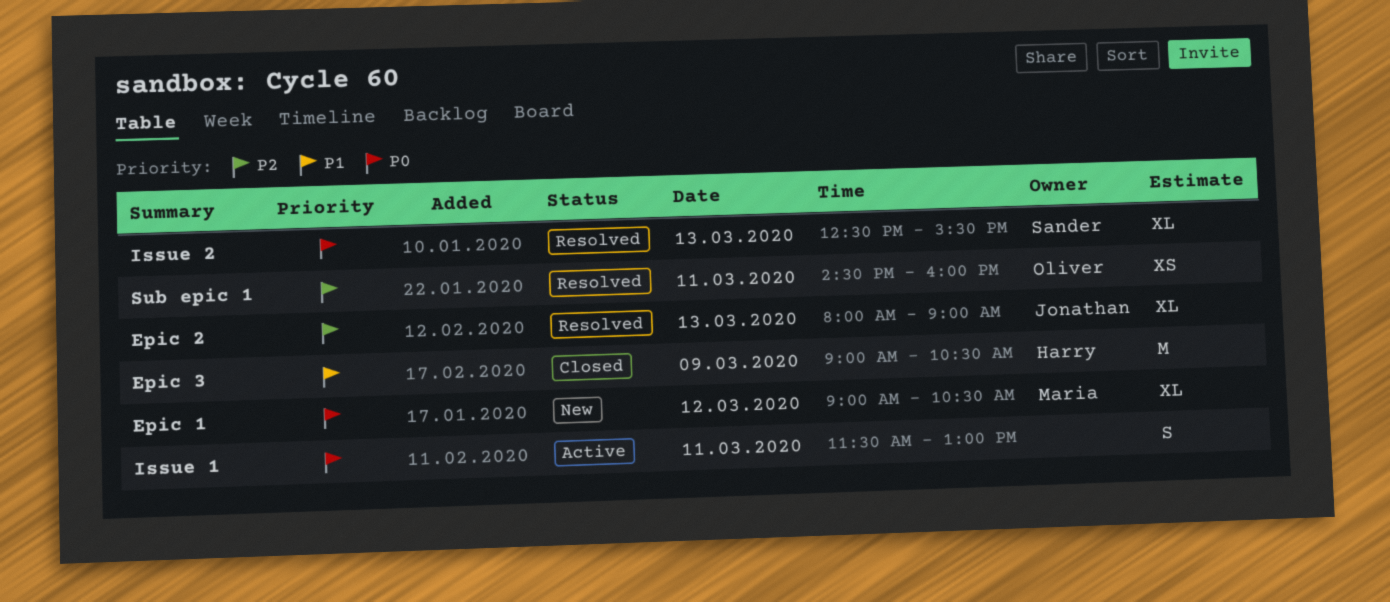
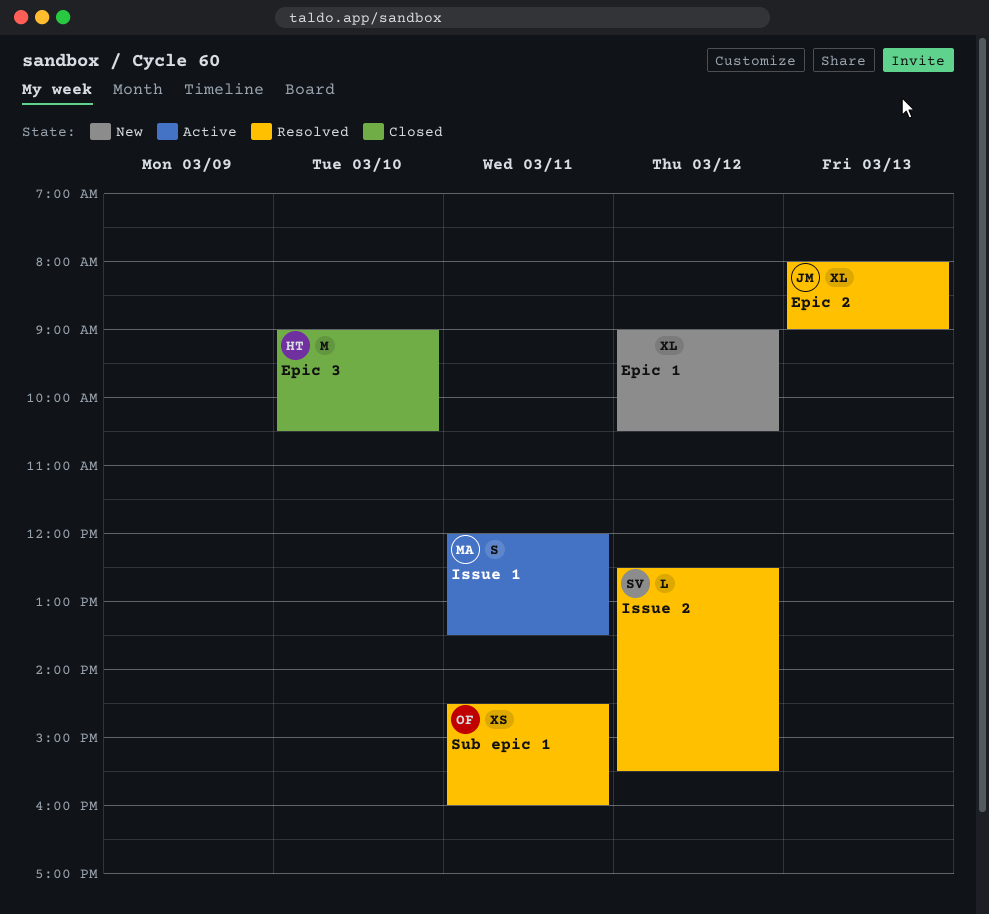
Epic 1, owner: Maria -> none
Epic 3, day: Mar 9 -> Mar 10
Issue 1, owner: none -> Maria
Issue 1, begins: 11:30 -> 12:00
Issue 1, ends: 13:00 -> 13:30
Issue 2, estimate: XL -> L
Issue 2, day: Mar 13 -> Mar 12

